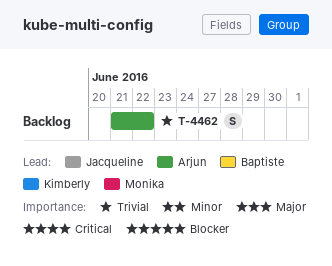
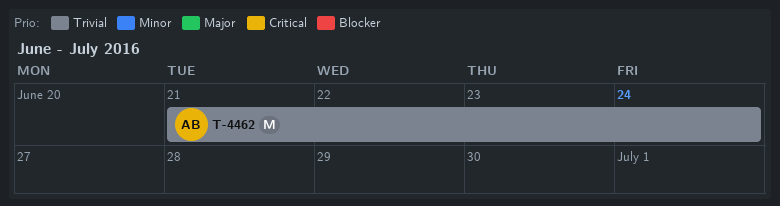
T-4462, estimate: S -> M
T-4462, due: Jun 22 -> Jun 24

